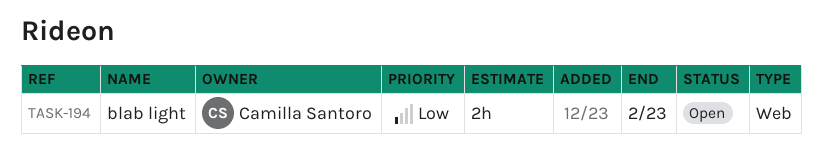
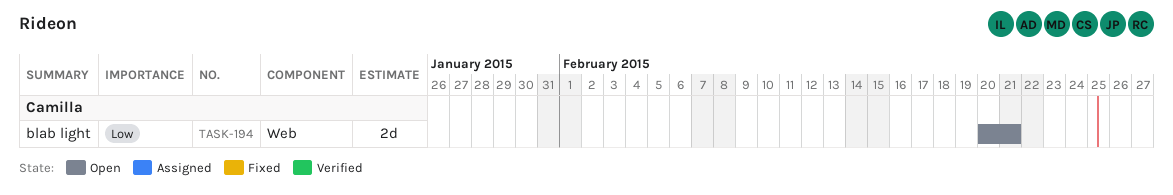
TASK-194, estimate: 2h -> 2d
TASK-194, due: Feb 23 -> Feb 21

